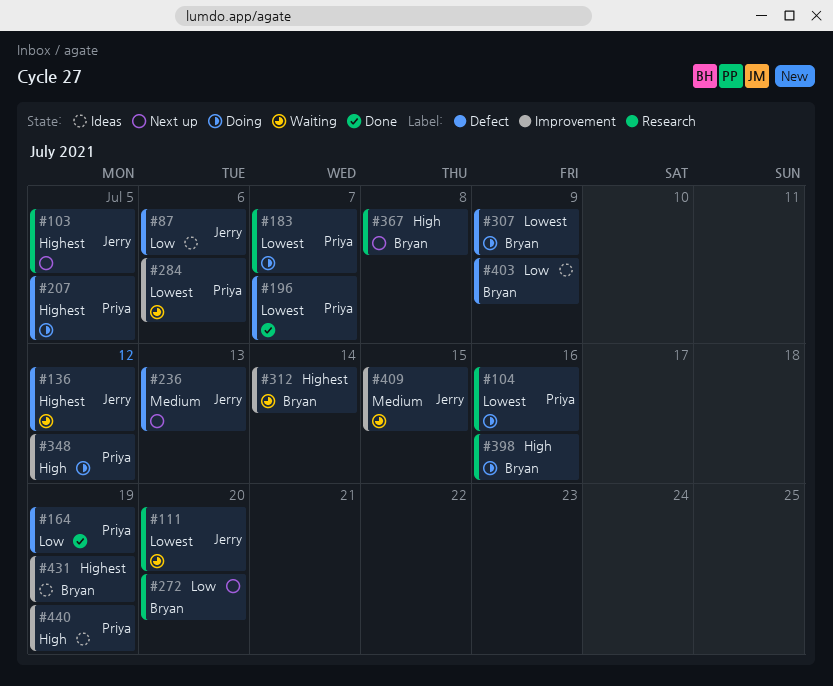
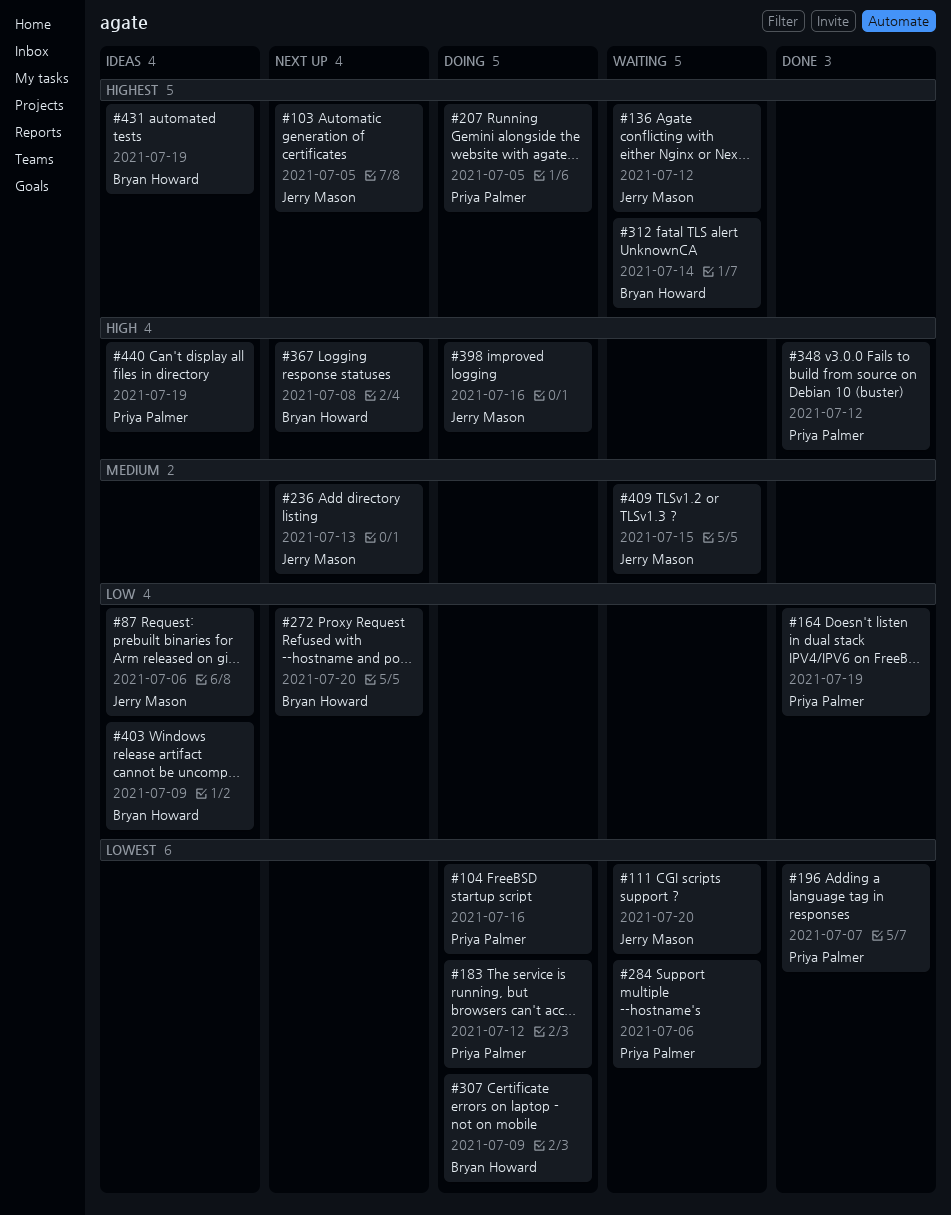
#183, due: Jul 7 -> Jul 12
#348, status: Doing -> Done
#398, owner: Bryan Howard -> Jerry Mason

